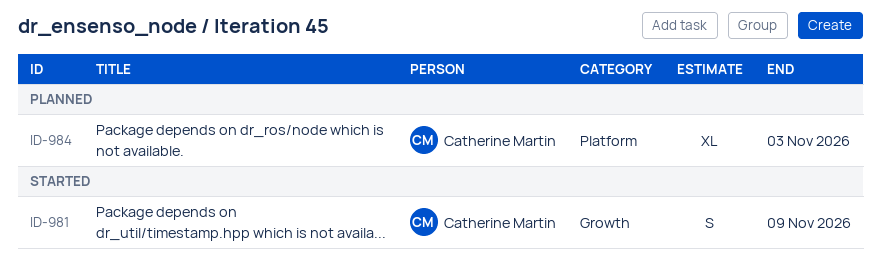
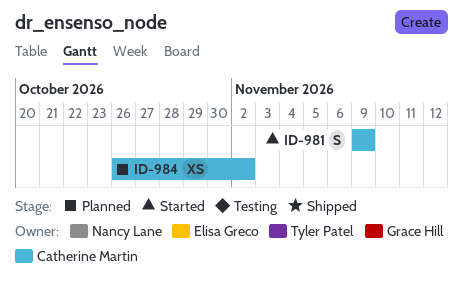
ID-984, estimate: XL -> XS
ID-984, due: Nov 3 -> Nov 2

